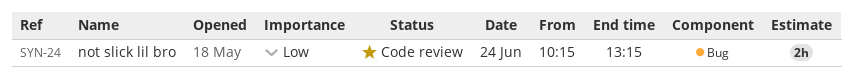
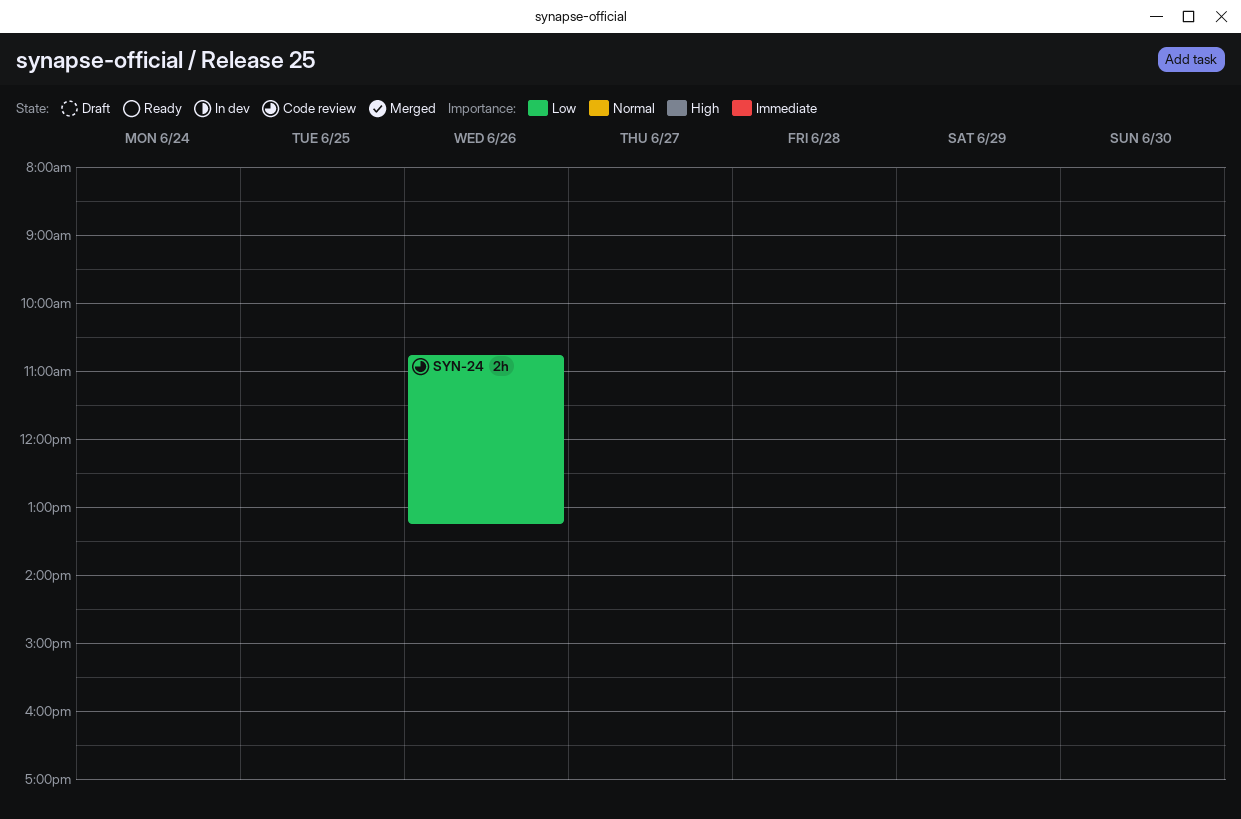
SYN-24, day: Jun 24 -> Jun 26
SYN-24, begins: 10:15 -> 10:45

